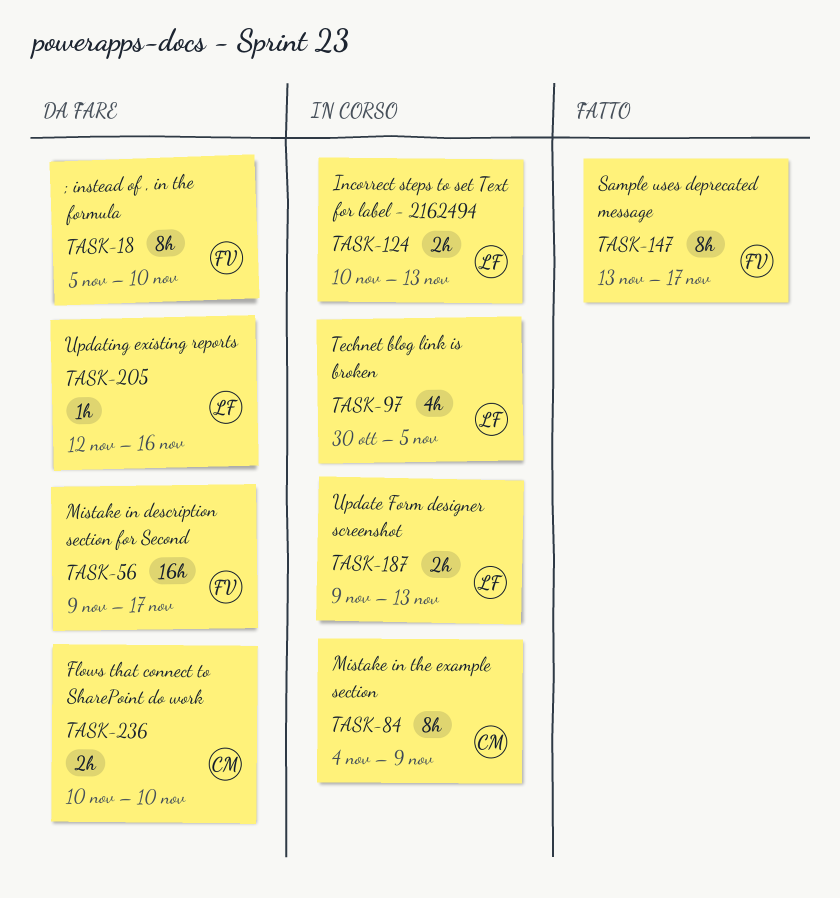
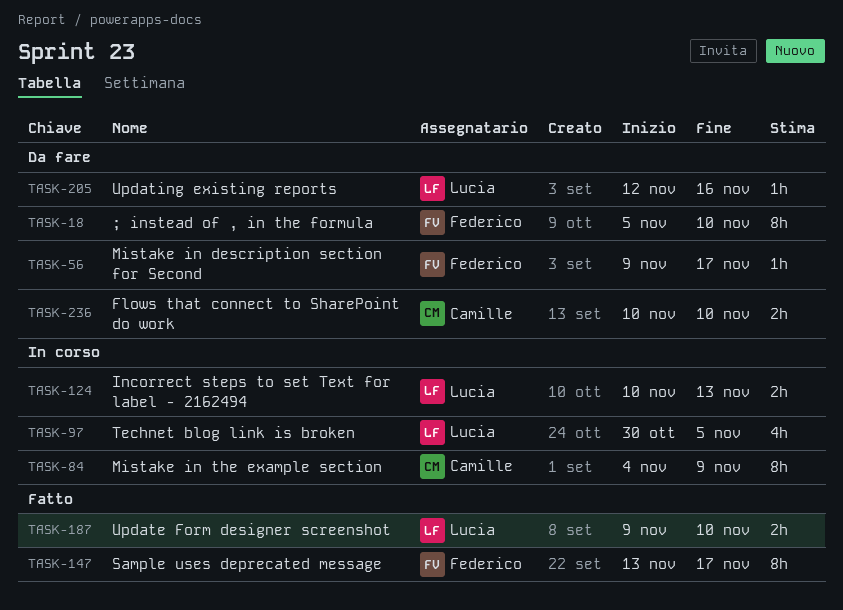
TASK-56, estimate: 16h -> 1h
TASK-187, status: In corso -> Fatto
TASK-187, due: Nov 13 -> Nov 10

